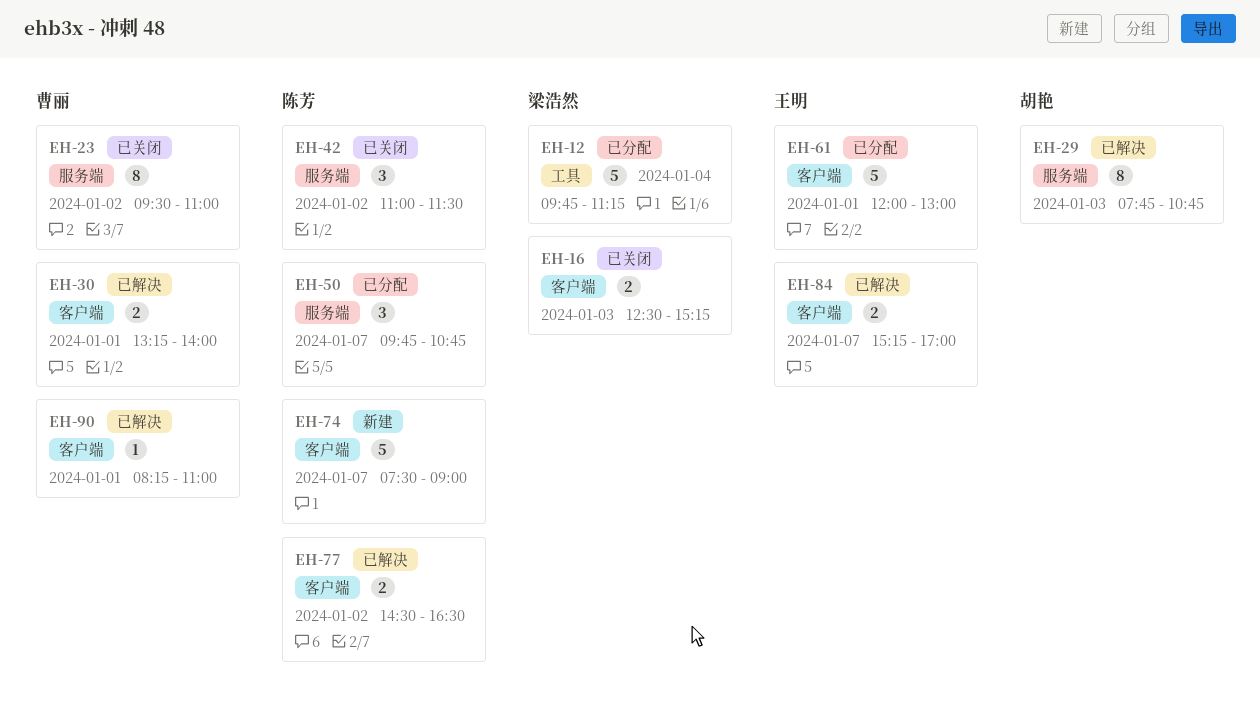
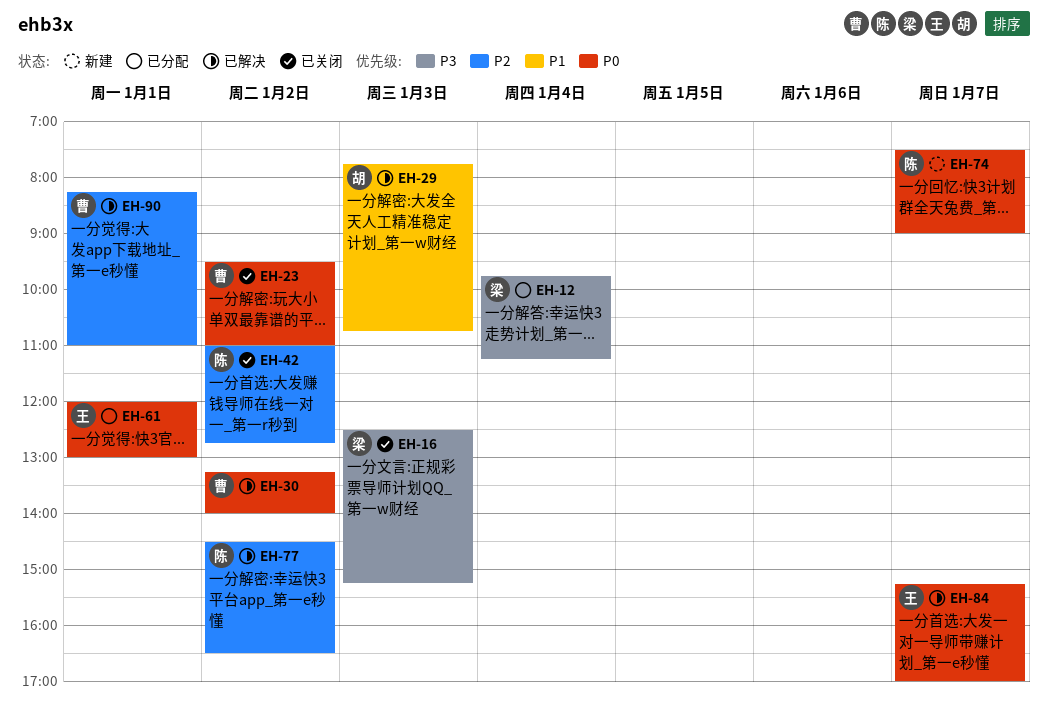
EH-30, day: Jan 1 -> Jan 2
EH-42, ends: 11:30 -> 12:45
EH-50: present -> none

